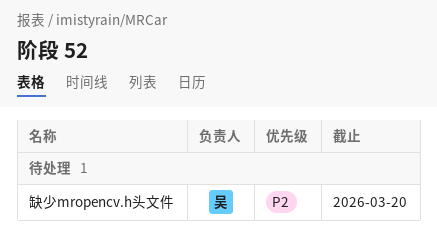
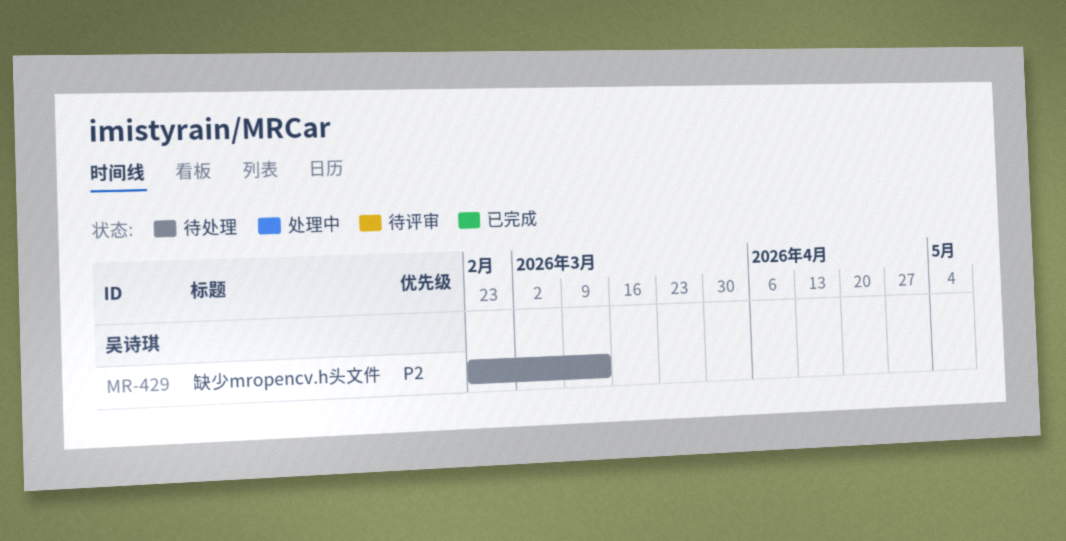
缺少mropencv.h头文件, due: Mar 20 -> Mar 13

